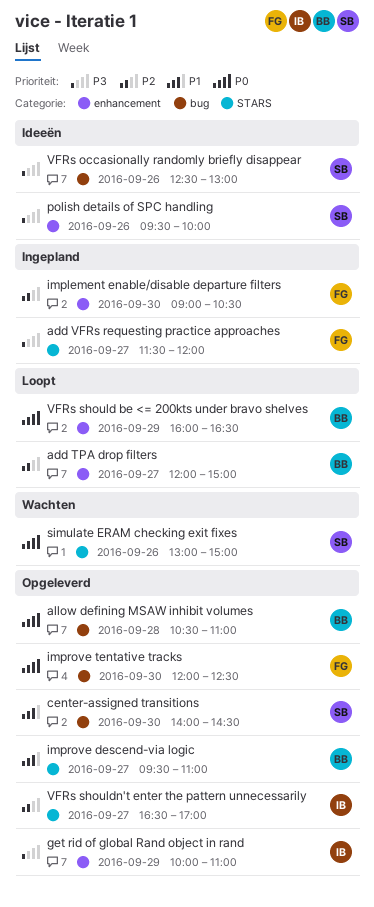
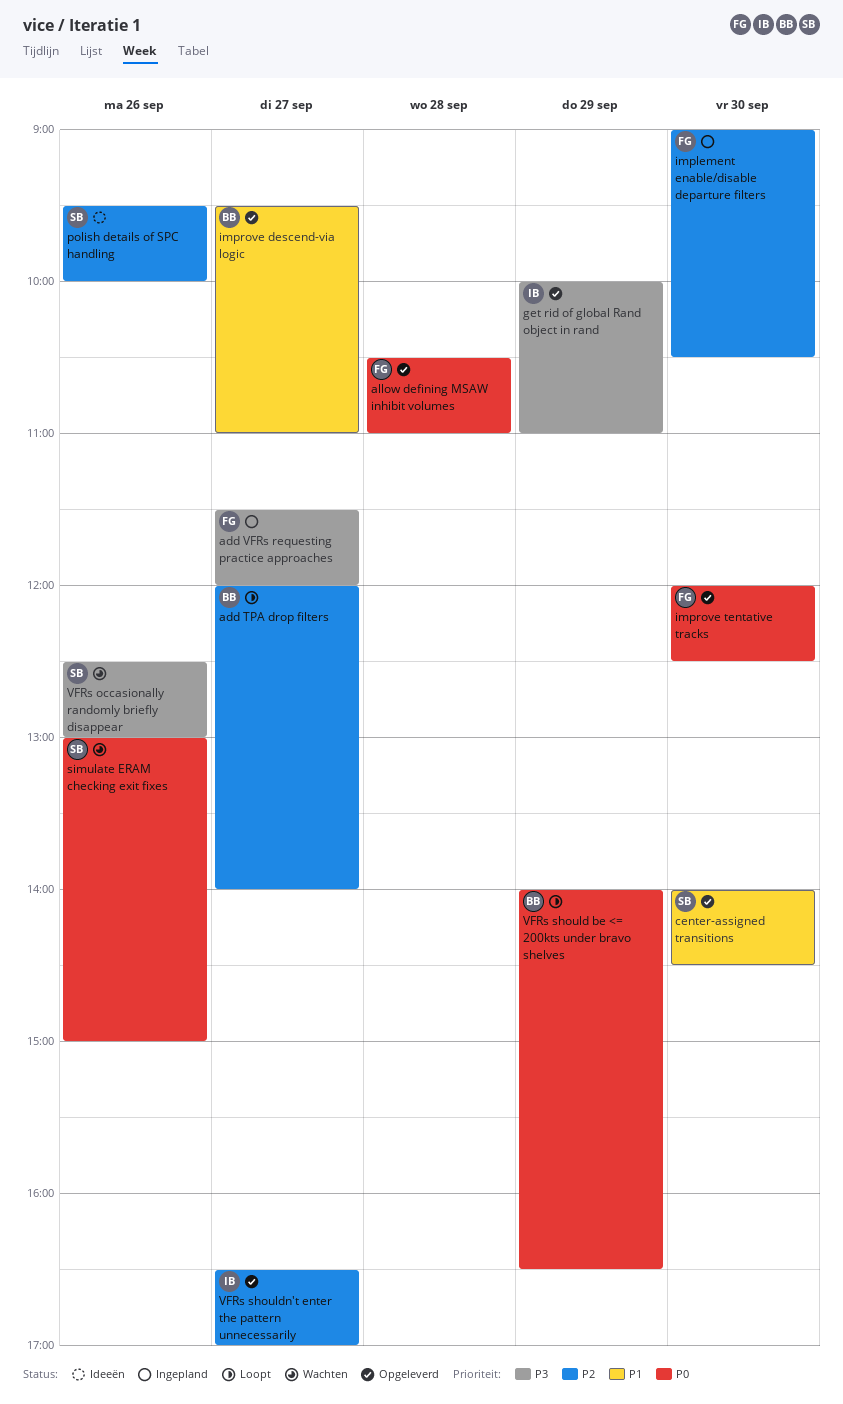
add TPA drop filters, ends: 15:00 -> 14:00
allow defining MSAW inhibit volumes, owner: BB -> FG
polish details of SPC handling, priority: P3 -> P2
VFRs occasionally randomly briefly disappear, status: Ideeën -> Wachten
VFRs should be <= 200kts under bravo shelves, begins: 16:00 -> 14:00

